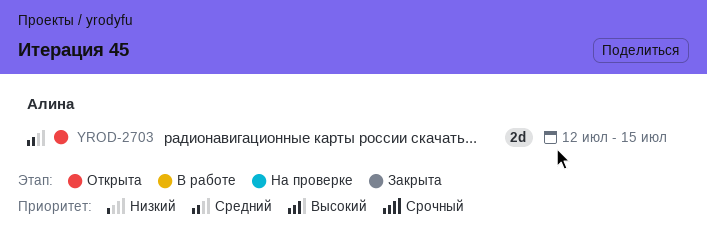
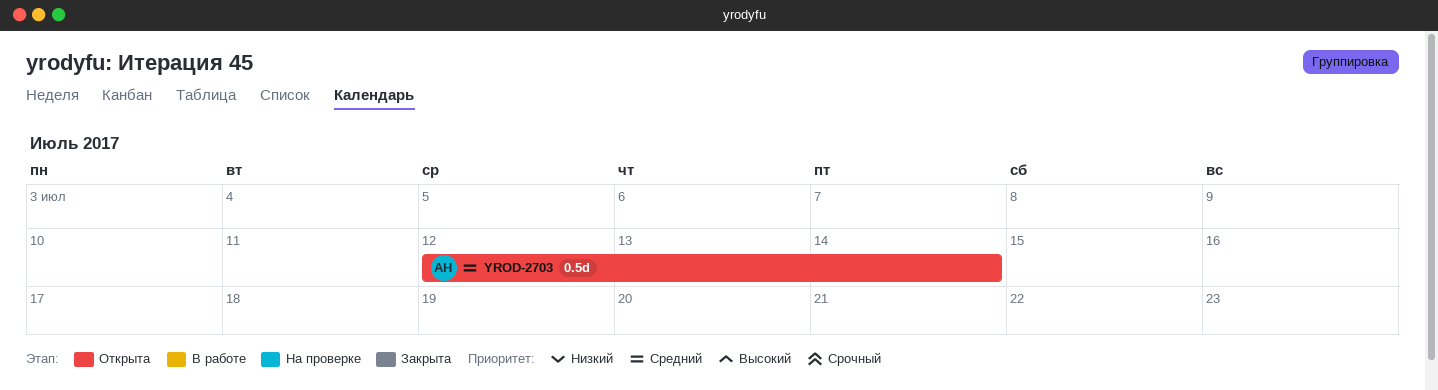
YROD-2703, estimate: 2d -> 0.5d
YROD-2703, due: Jul 15 -> Jul 14

